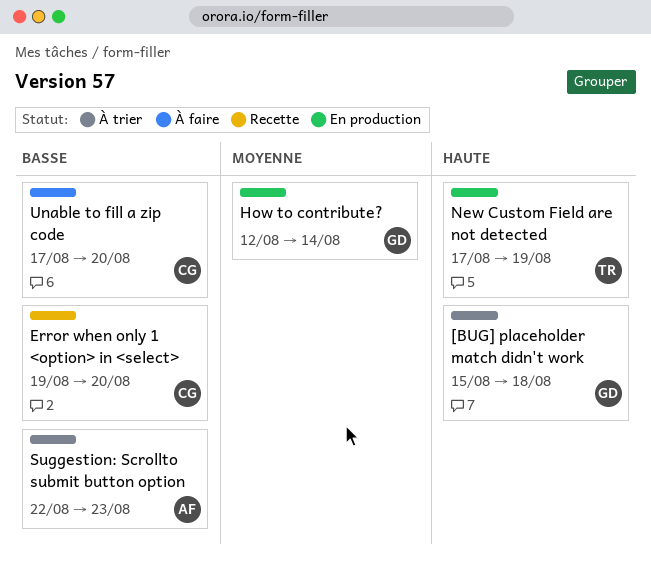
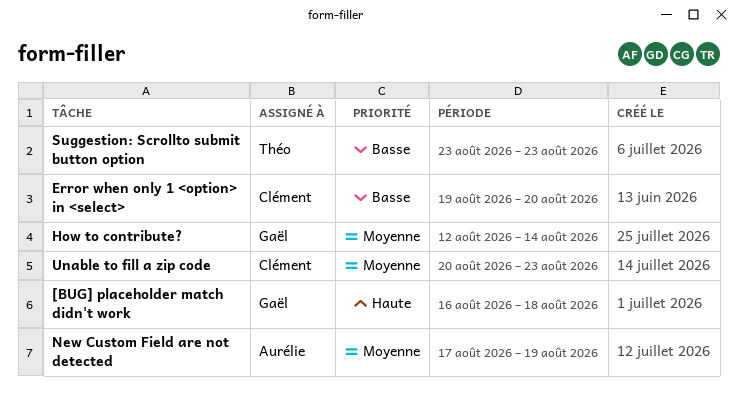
[BUG] placeholder match didn't work, start: Aug 15 -> Aug 16
New Custom Field are not detected, owner: Théo -> Aurélie
New Custom Field are not detected, priority: Haute -> Moyenne
Suggestion: Scrollto submit button option, owner: Aurélie -> Théo
Suggestion: Scrollto submit button option, start: Aug 22 -> Aug 23
Unable to fill a zip code, priority: Basse -> Moyenne
Unable to fill a zip code, start: Aug 17 -> Aug 20
Unable to fill a zip code, due: Aug 20 -> Aug 23

